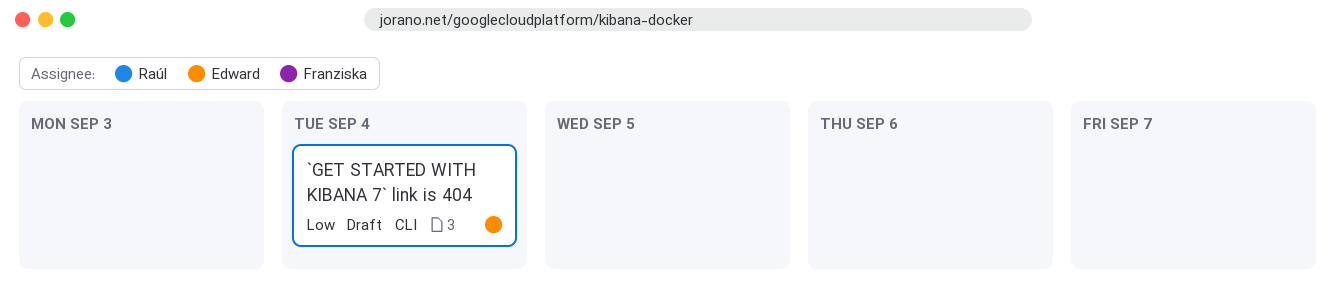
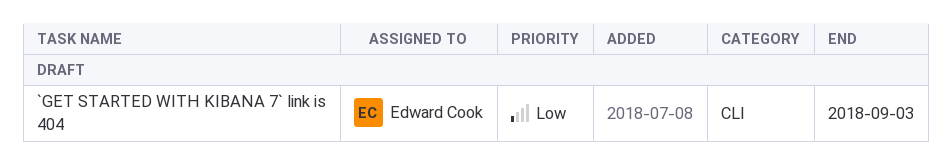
`GET STARTED WITH KIBANA 7` link is 404, due: Sep 4 -> Sep 3

